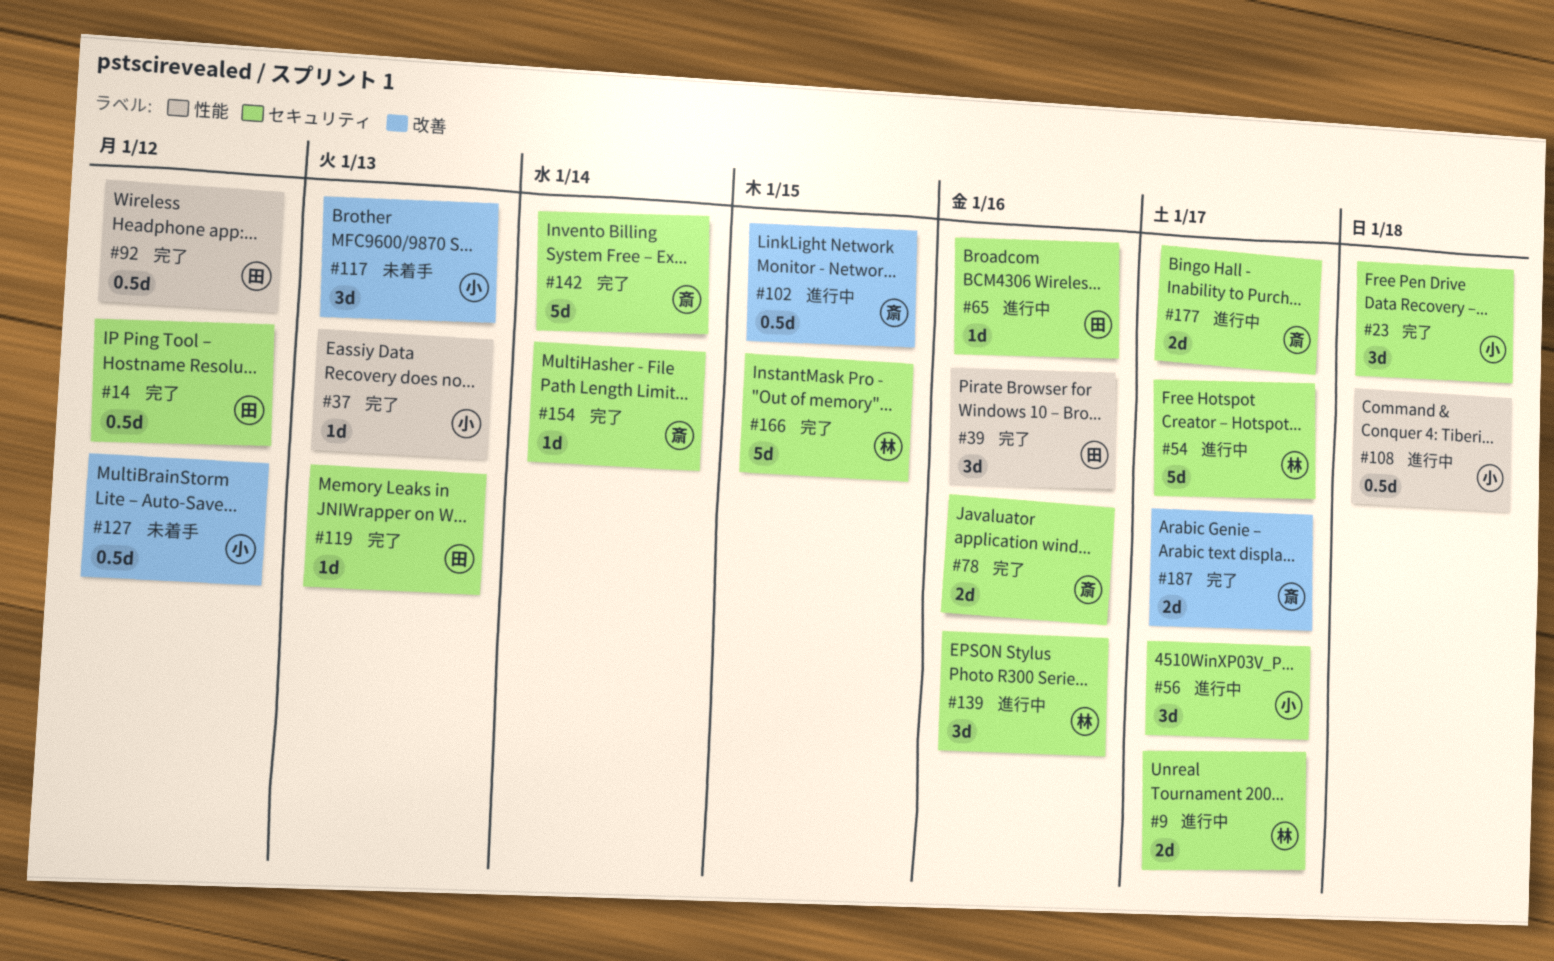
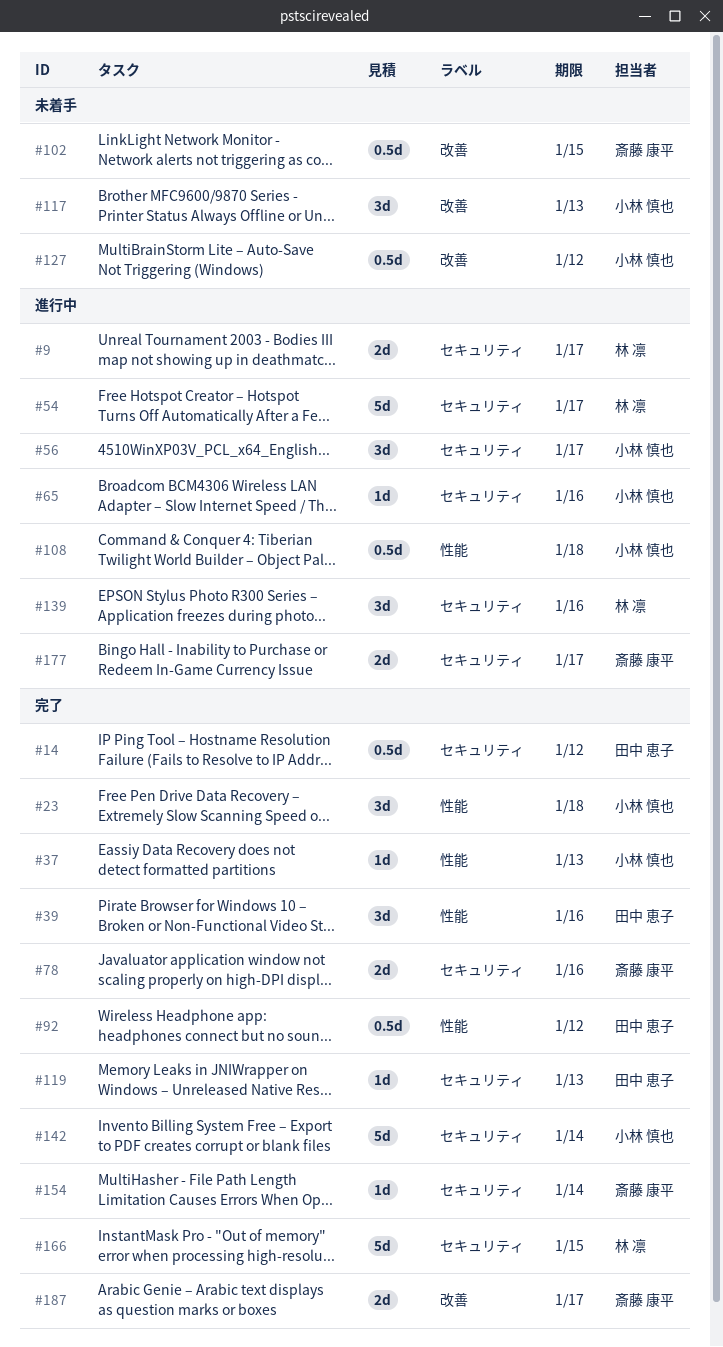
#23, label: セキュリティ -> 性能
#65, owner: 田中 恵子 -> 小林 慎也
#102, status: 進行中 -> 未着手
#142, owner: 斎藤 康平 -> 小林 慎也

